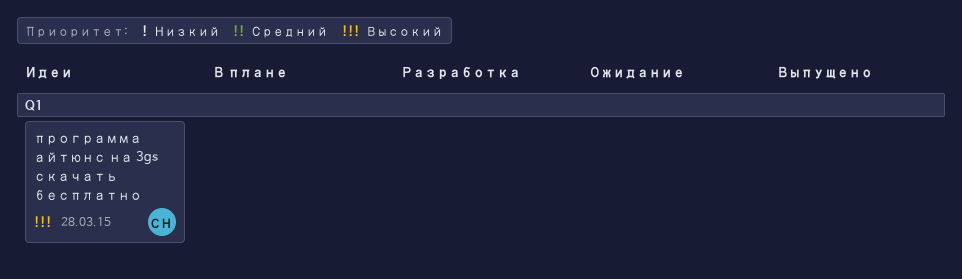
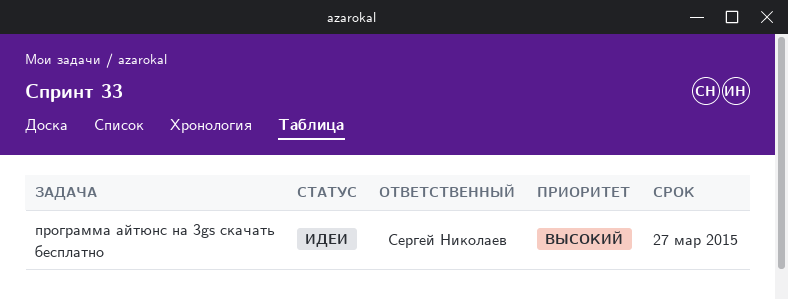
программа айтюнс на 3gs скачать бесплатно, due: Mar 28 -> Mar 27

